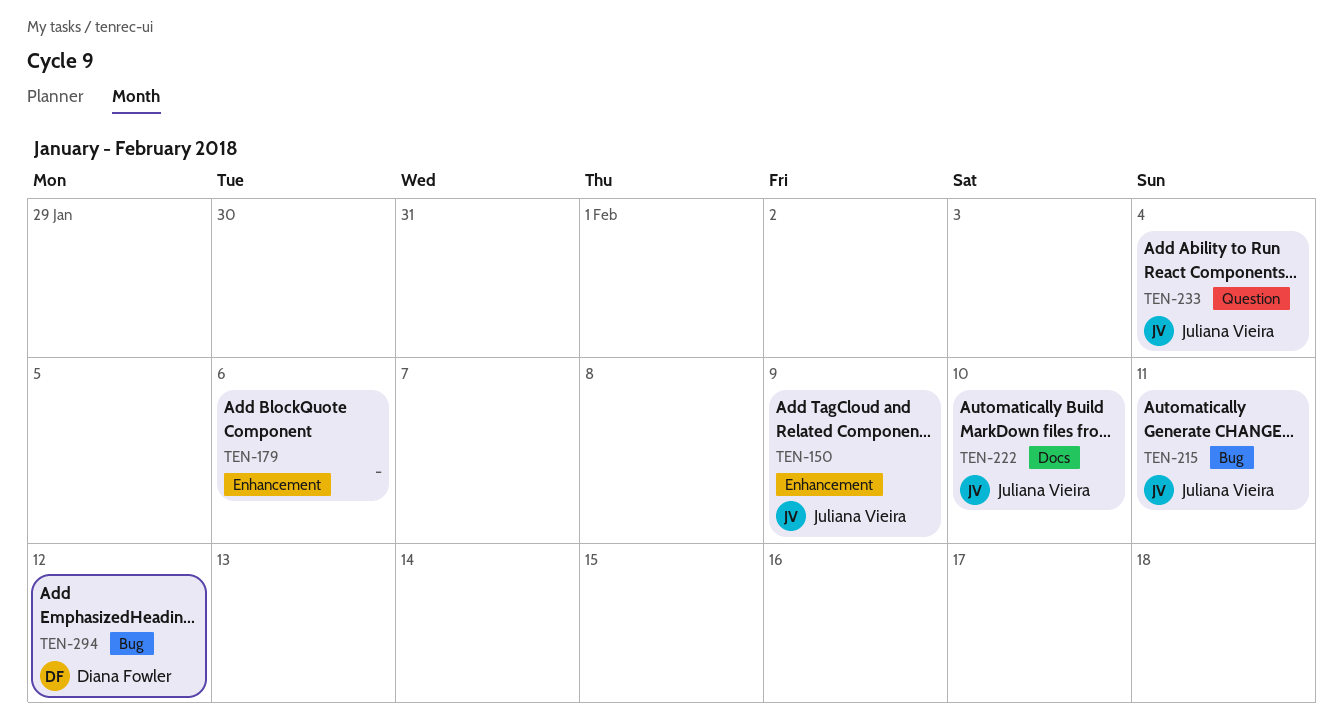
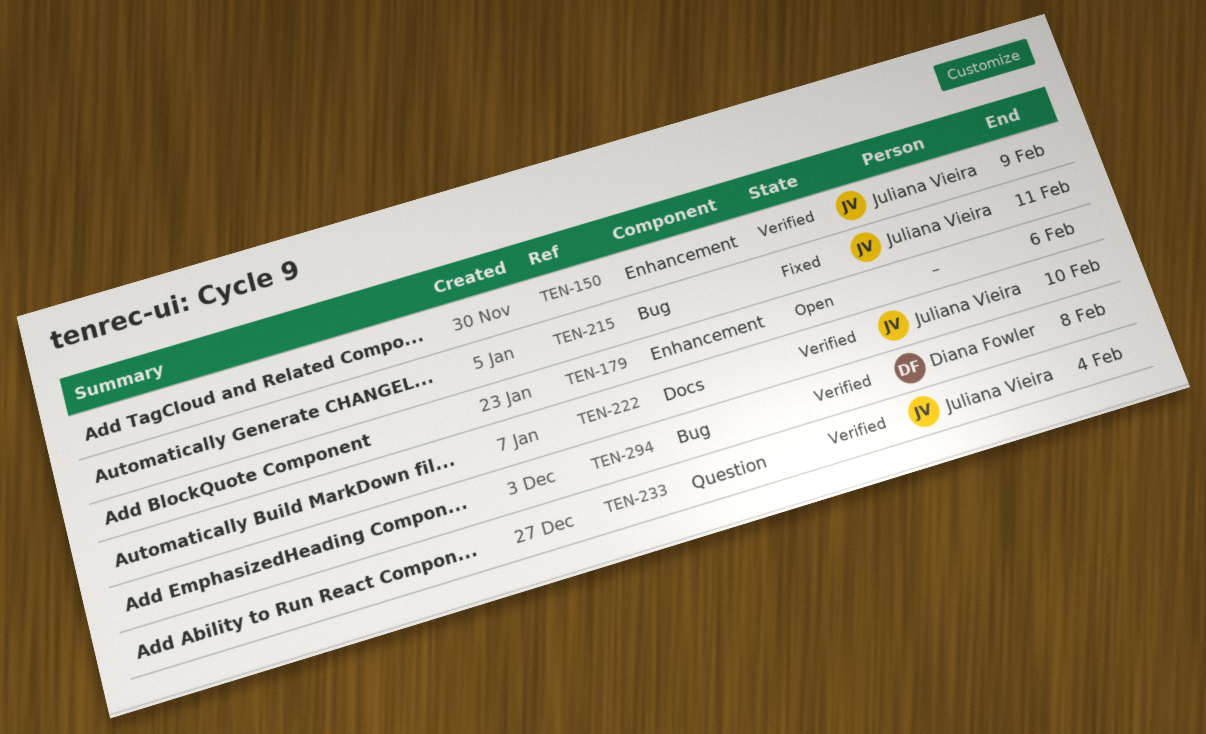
TEN-294, due: Feb 12 -> Feb 8

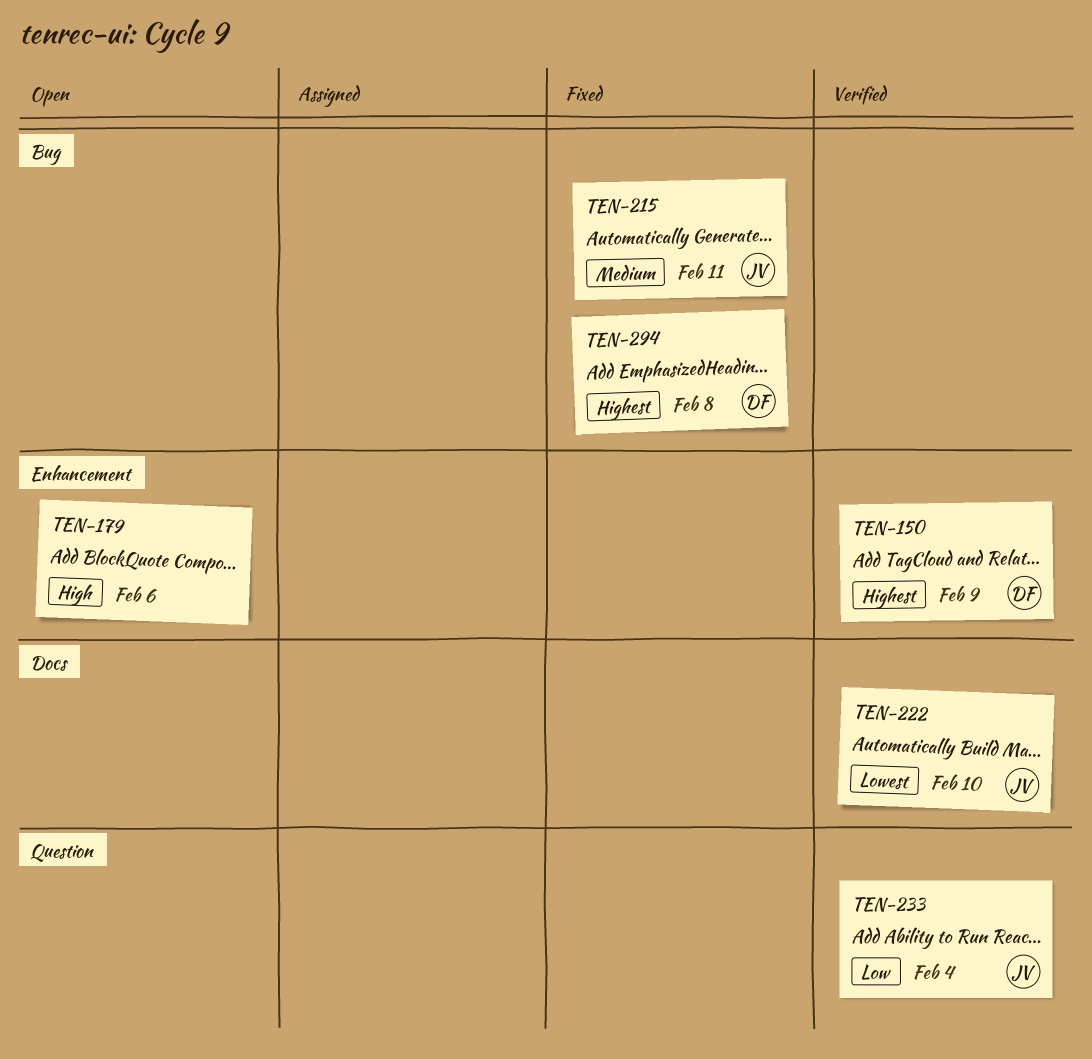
TEN-150, owner: Juliana Vieira -> Diana Fowler
TEN-294, status: Verified -> Fixed

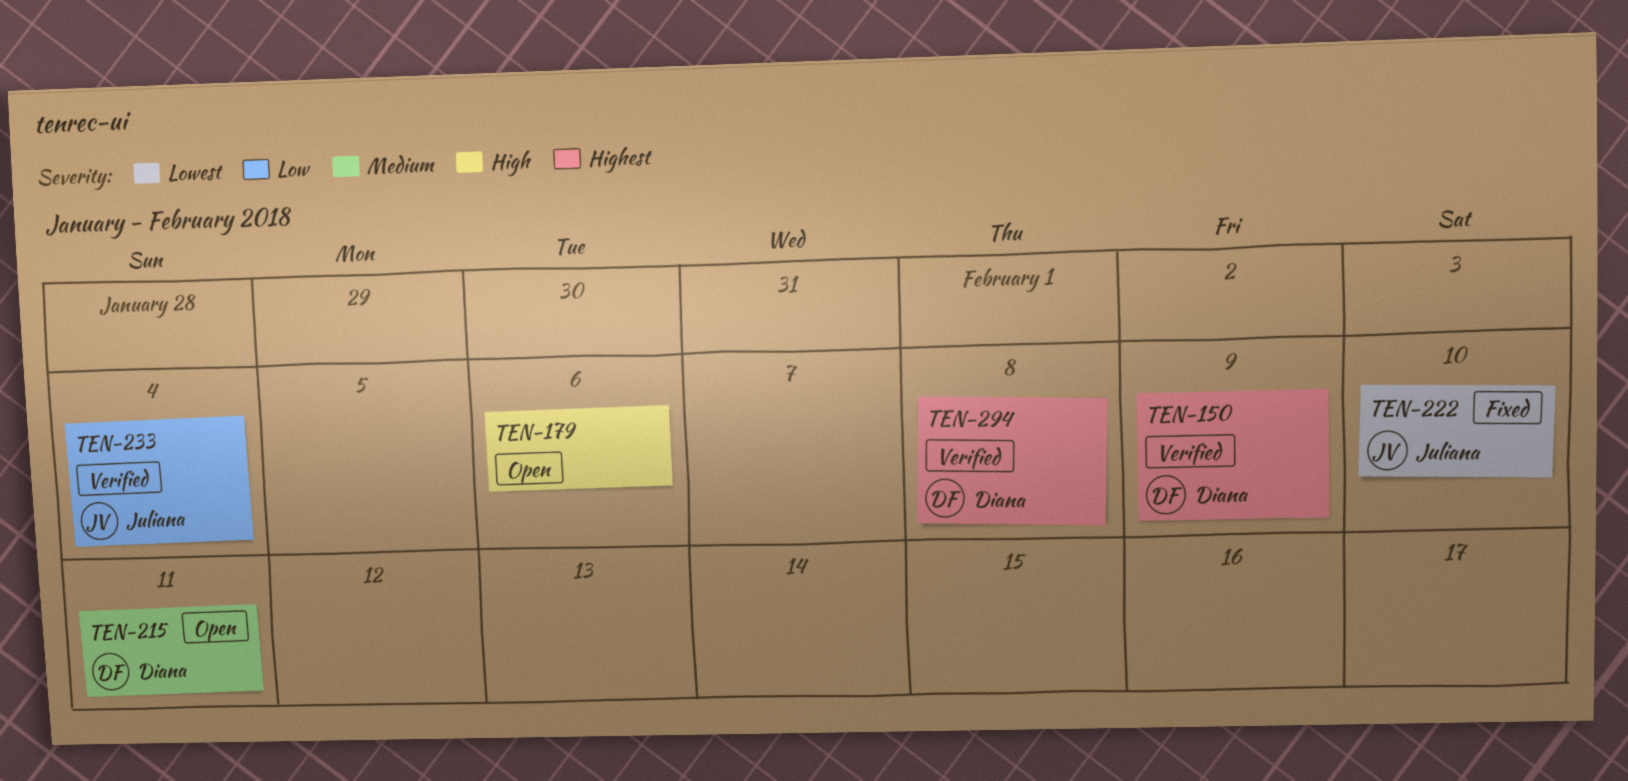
TEN-215, status: Fixed -> Open
TEN-215, owner: Juliana -> Diana
TEN-222, status: Verified -> Fixed
TEN-294, status: Fixed -> Verified

